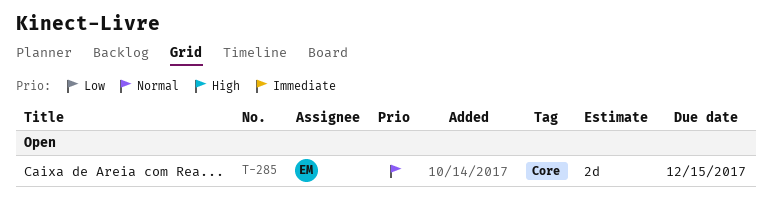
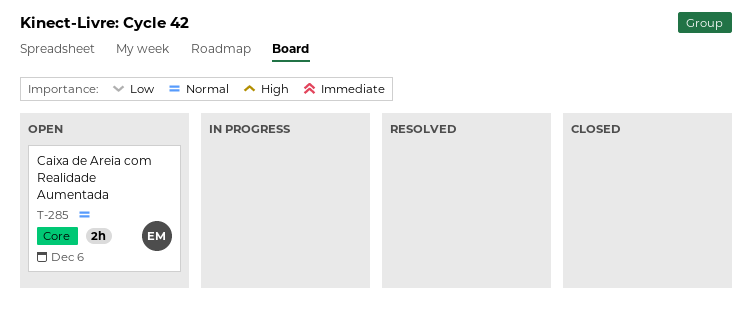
T-285, estimate: 2d -> 2h
T-285, due: Dec 15 -> Dec 6

